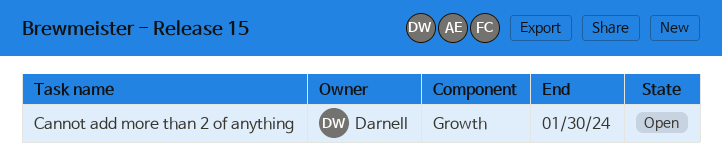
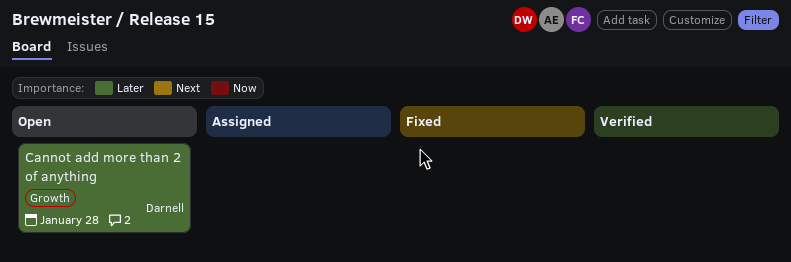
Cannot add more than 2 of anything, due: Jan 30 -> Jan 28

